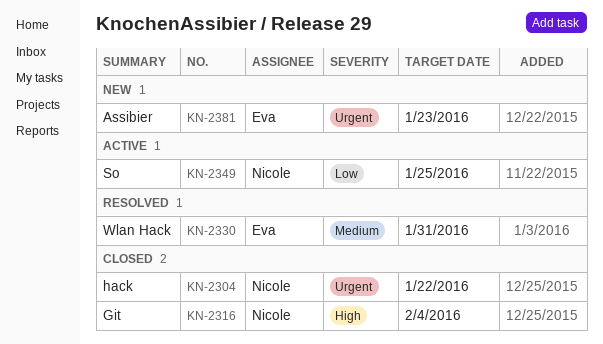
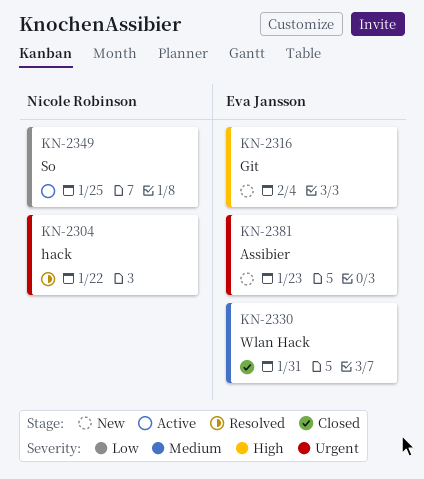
KN-2304, status: Closed -> Resolved
KN-2316, status: Closed -> New
KN-2316, owner: Nicole Robinson -> Eva Jansson
KN-2330, status: Resolved -> Closed

